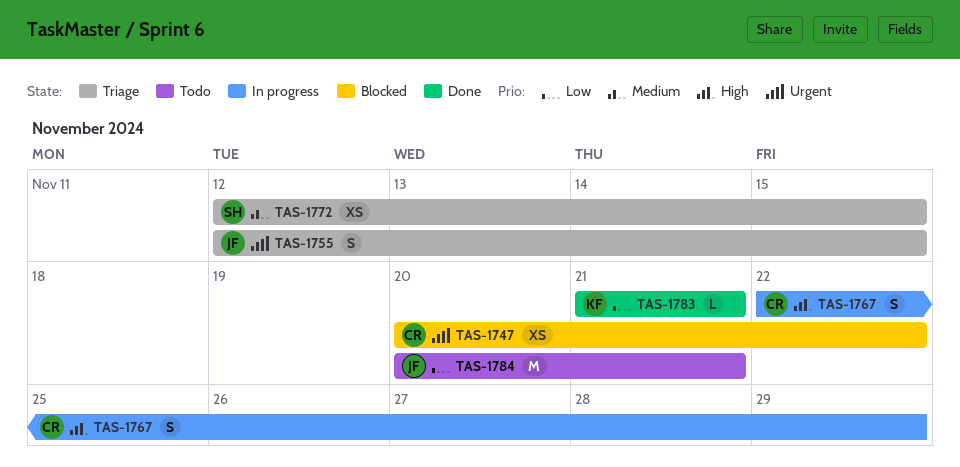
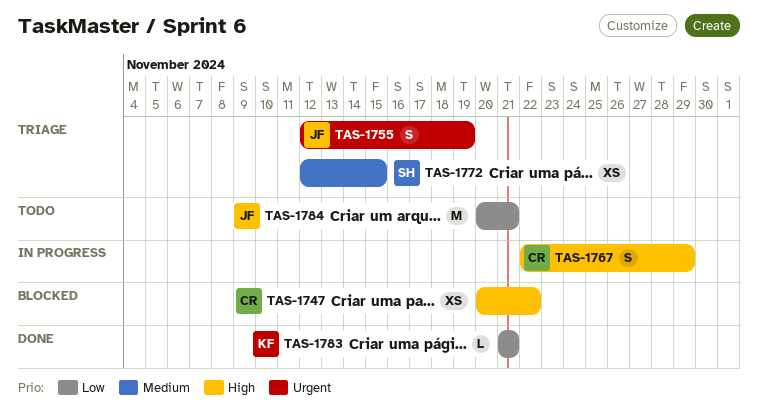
TAS-1747, priority: Urgent -> High
TAS-1755, due: Nov 15 -> Nov 19

